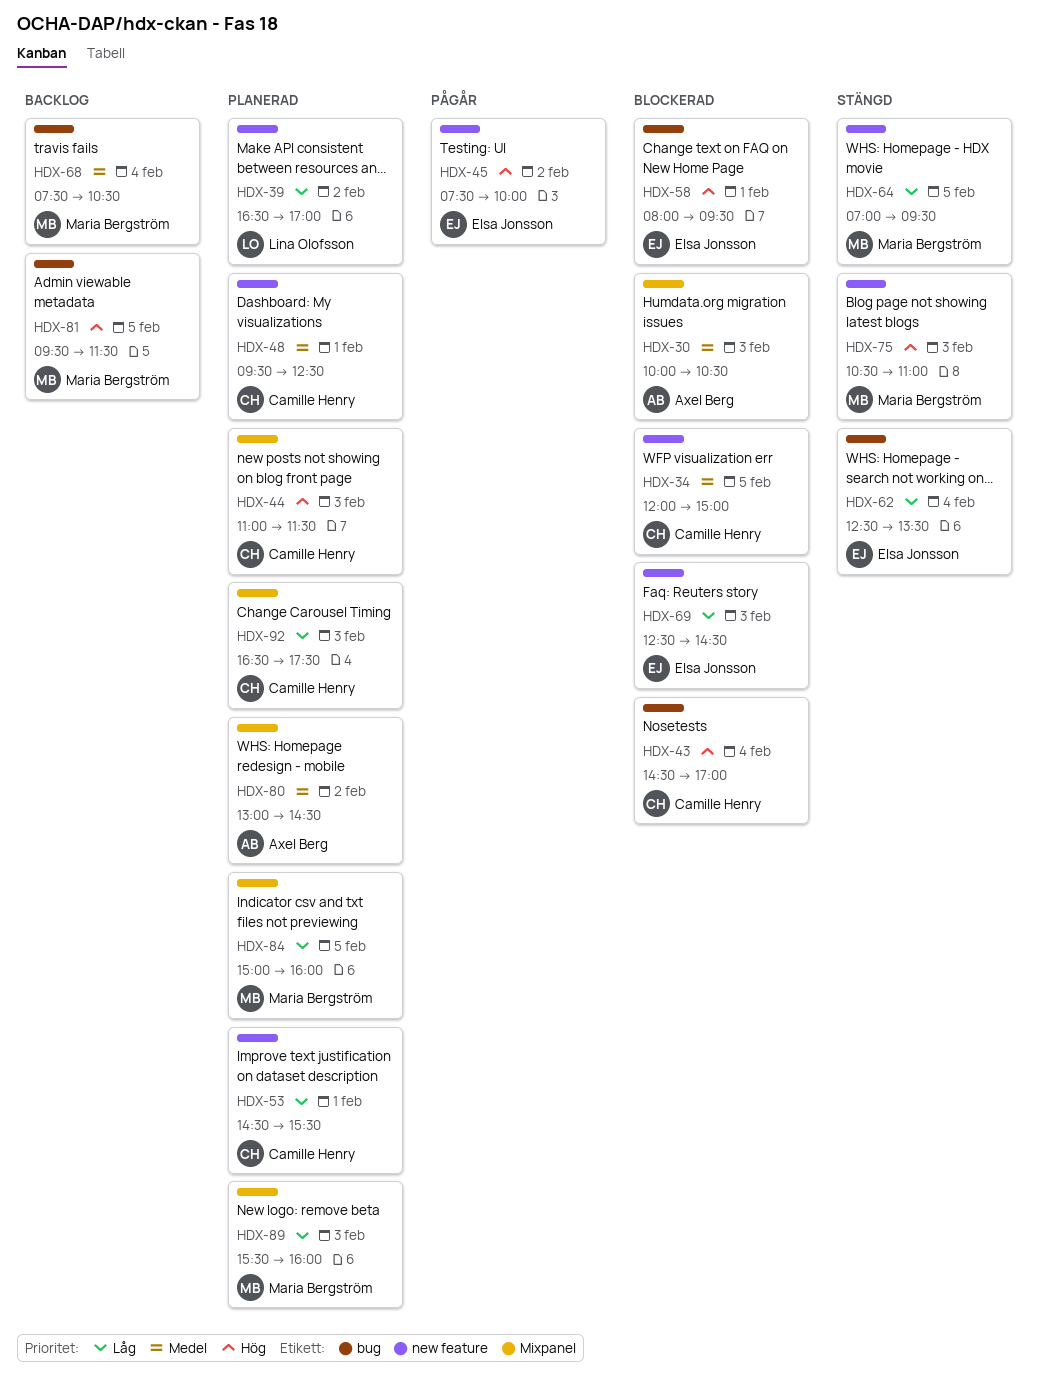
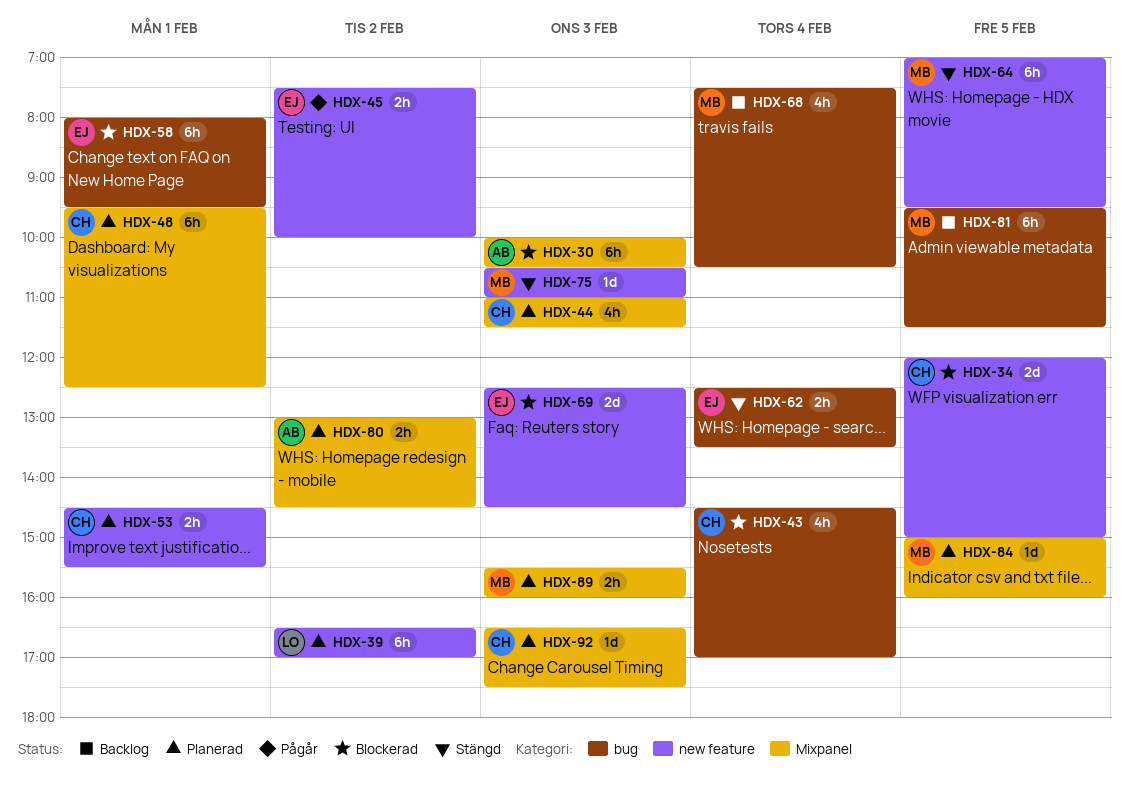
HDX-48, label: new feature -> Mixpanel

